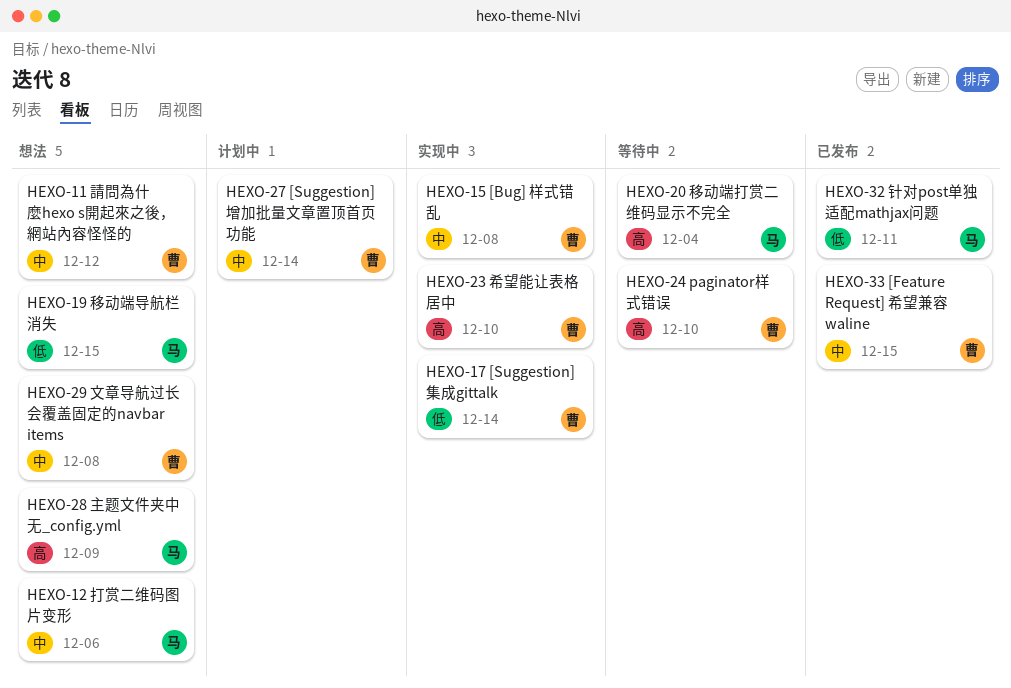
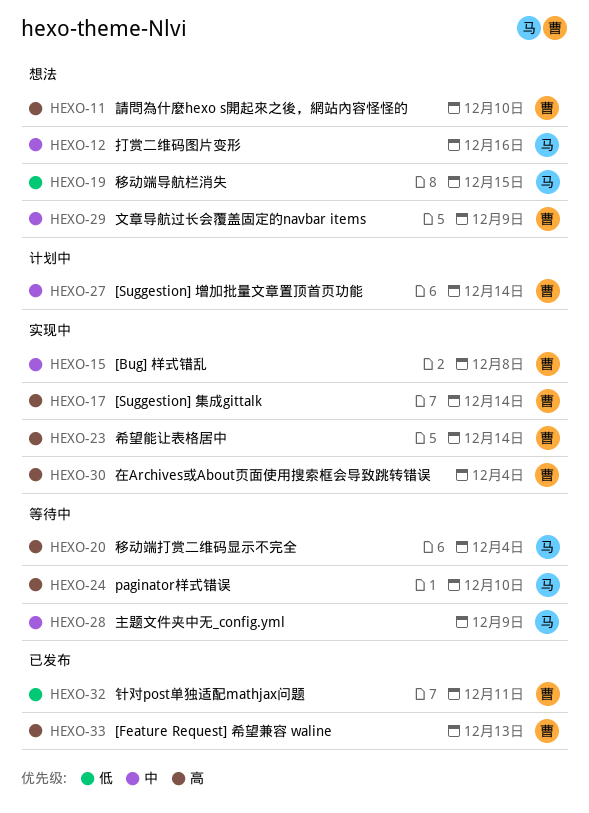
HEXO-11, priority: 中 -> 高
HEXO-11, due: Dec 12 -> Dec 10
HEXO-12, due: Dec 6 -> Dec 16
HEXO-17, priority: 低 -> 高
HEXO-23, due: Dec 10 -> Dec 14
HEXO-24, owner: 曹 -> 马
HEXO-28, status: 想法 -> 等待中
HEXO-28, priority: 高 -> 中
HEXO-29, due: Dec 8 -> Dec 9
HEXO-30: none -> present
HEXO-32, owner: 马 -> 曹
HEXO-33, priority: 中 -> 高
HEXO-33, due: Dec 15 -> Dec 13

